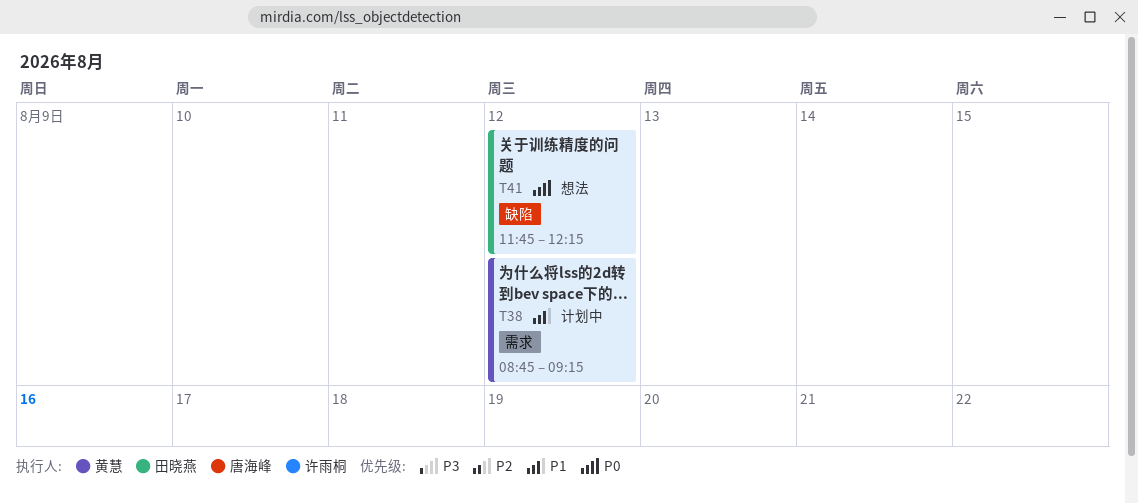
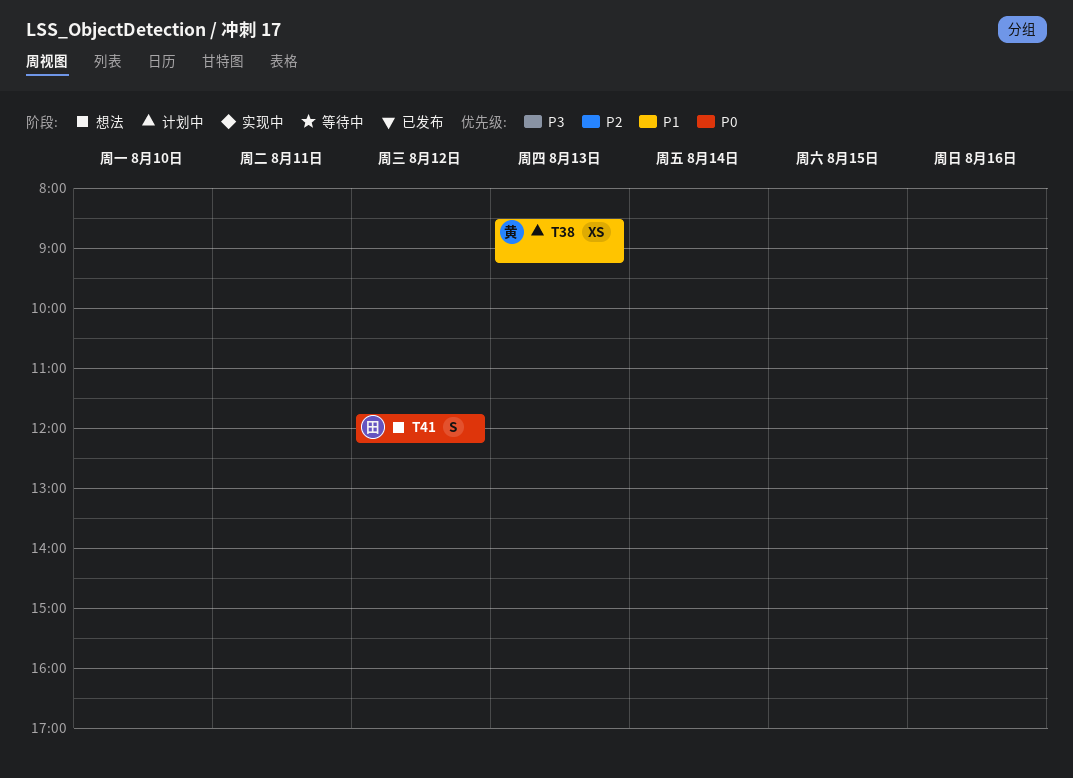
T38, day: Aug 12 -> Aug 13
T38, begins: 08:45 -> 08:30

